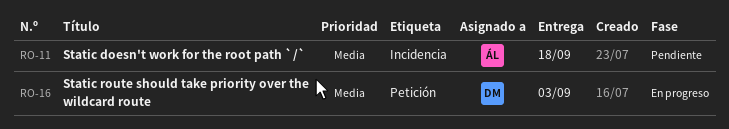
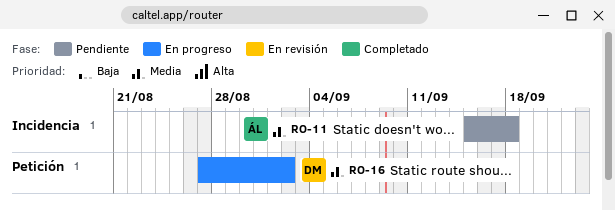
RO-16, due: Sep 3 -> Sep 2

